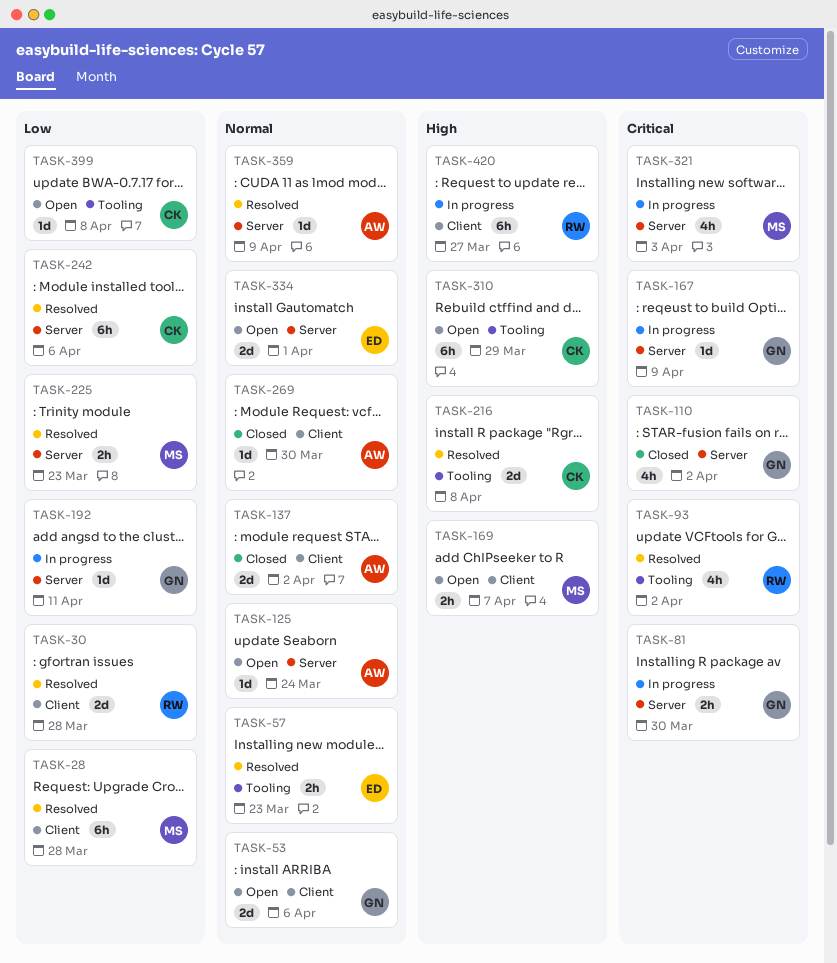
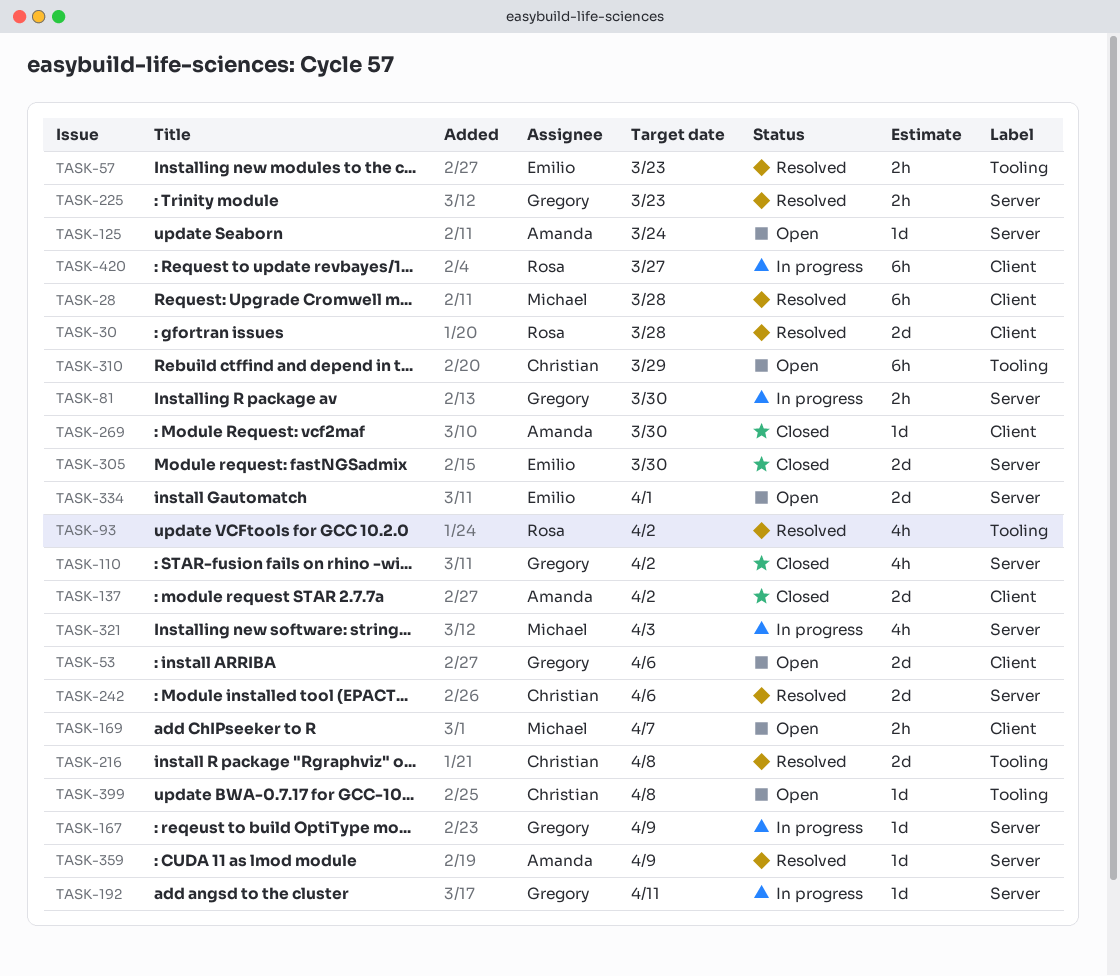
TASK-225, owner: Michael -> Gregory
TASK-242, estimate: 6h -> 2d
TASK-305: none -> present

